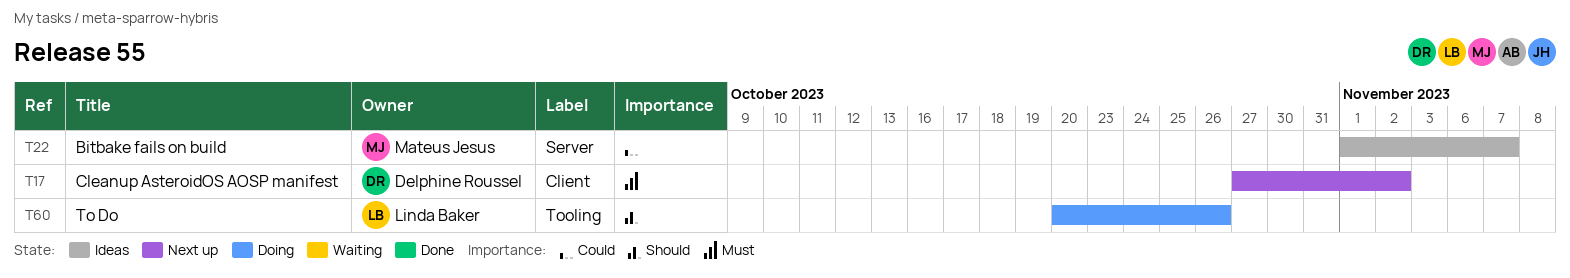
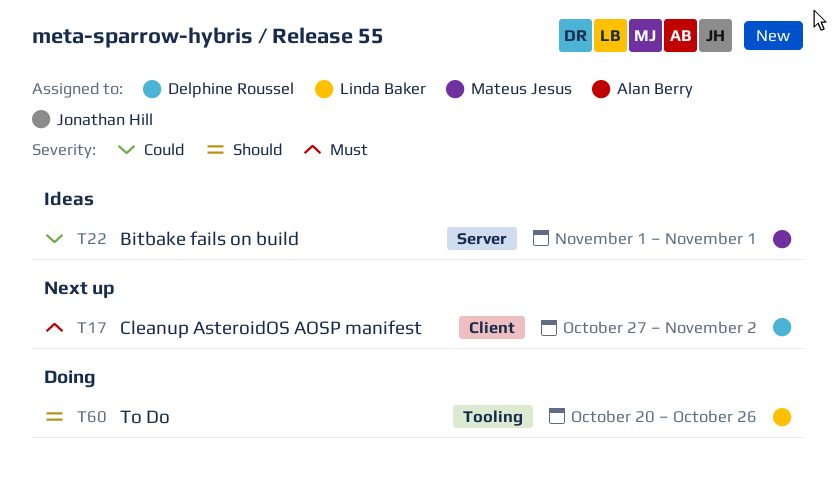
T22, due: Nov 7 -> Nov 1

